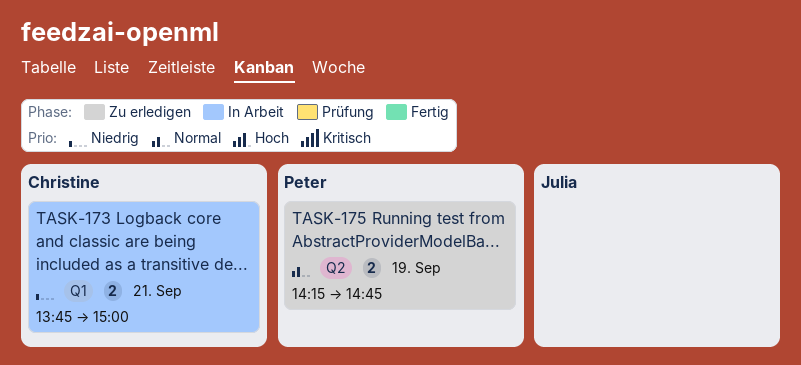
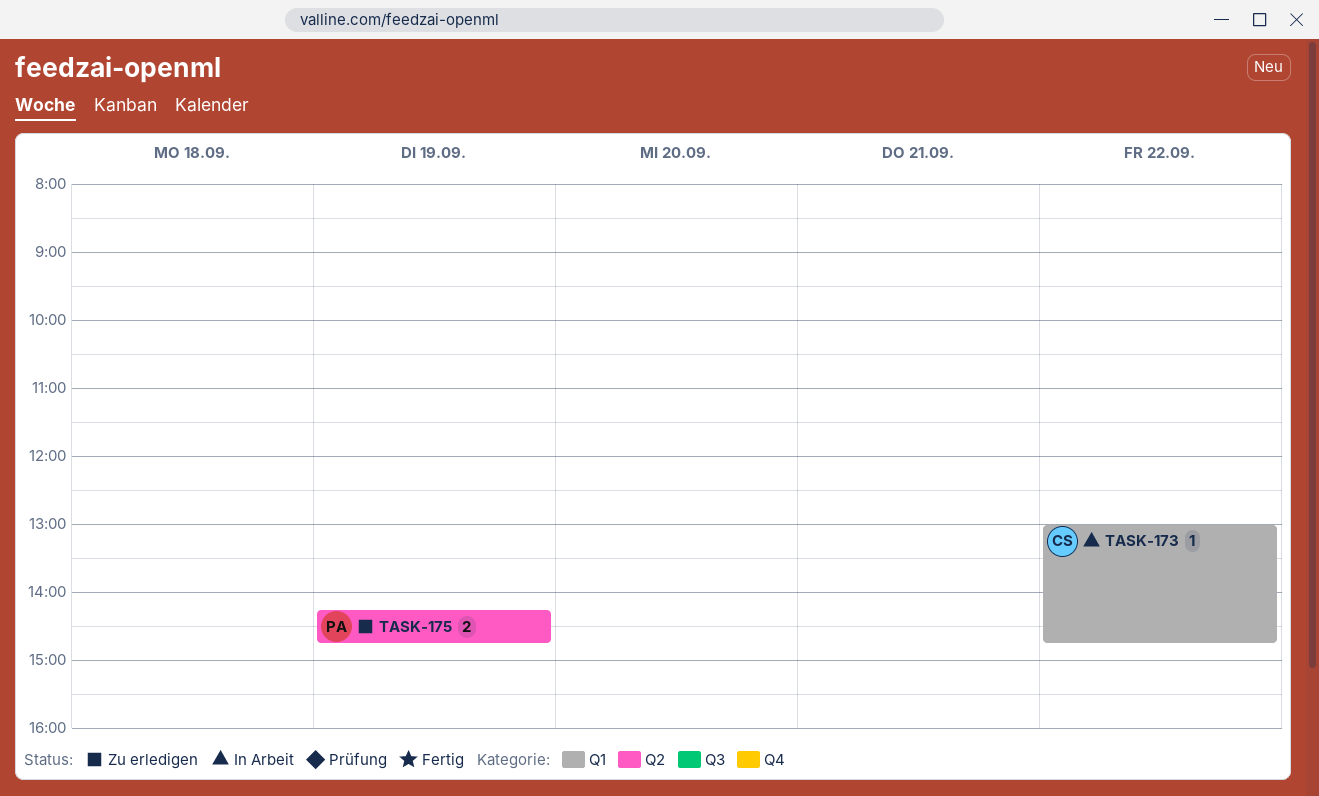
TASK-173, estimate: 2 -> 1
TASK-173, day: Sep 21 -> Sep 22
TASK-173, begins: 13:45 -> 13:00
TASK-173, ends: 15:00 -> 14:45

